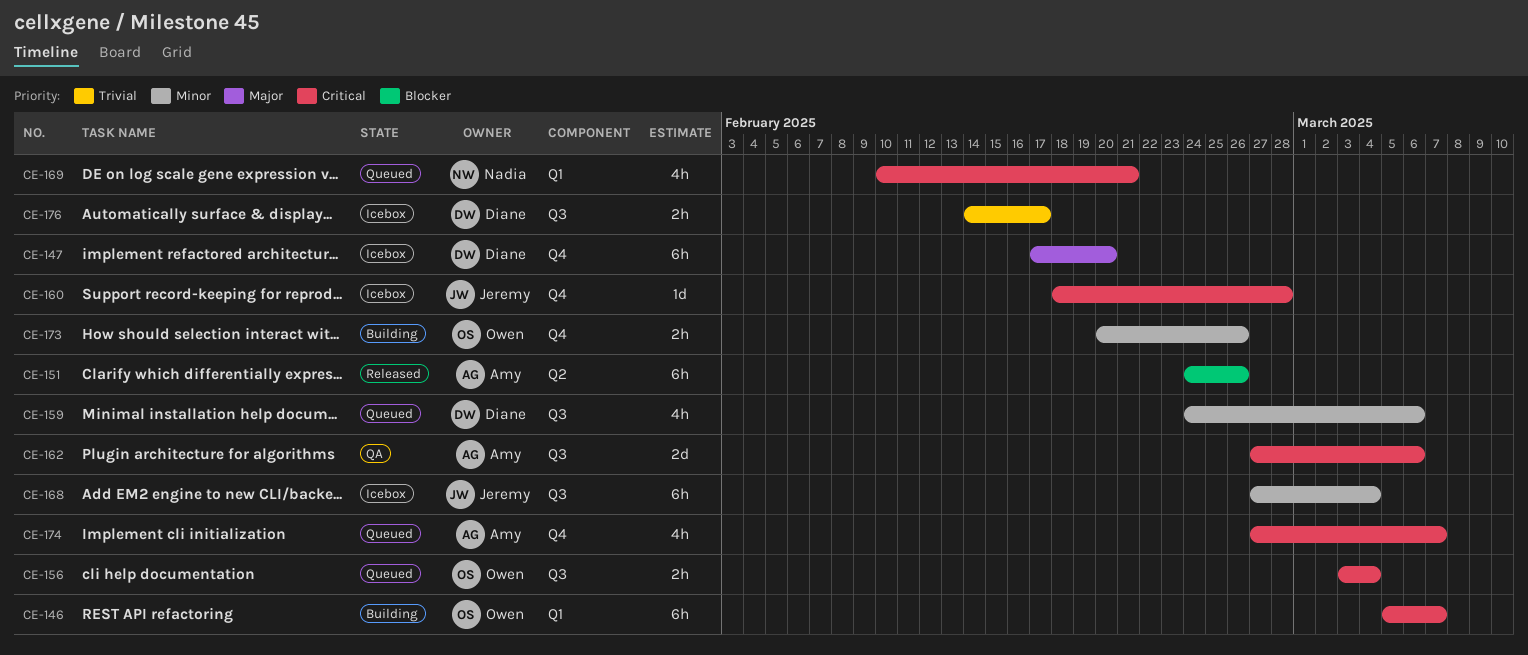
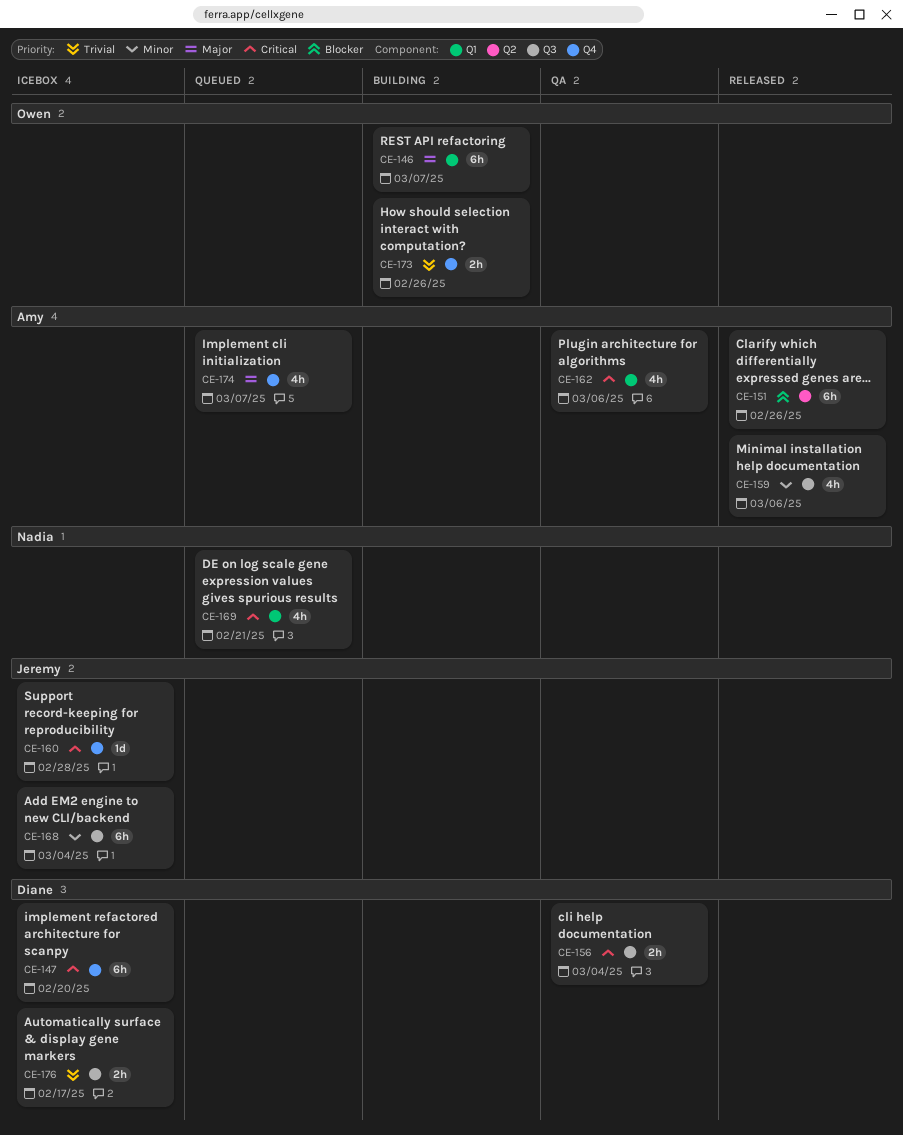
CE-146, priority: Critical -> Major
CE-147, priority: Major -> Critical
CE-156, status: Queued -> QA
CE-156, owner: Owen -> Diane
CE-159, status: Queued -> Released
CE-159, owner: Diane -> Amy
CE-162, label: Q3 -> Q1
CE-162, estimate: 2d -> 4h
CE-173, priority: Minor -> Trivial
CE-174, priority: Critical -> Major

